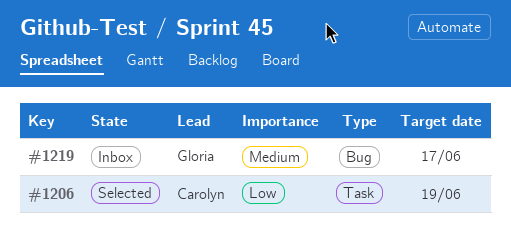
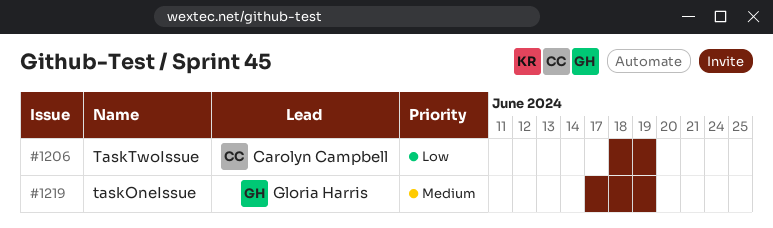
#1219, due: Jun 17 -> Jun 19

